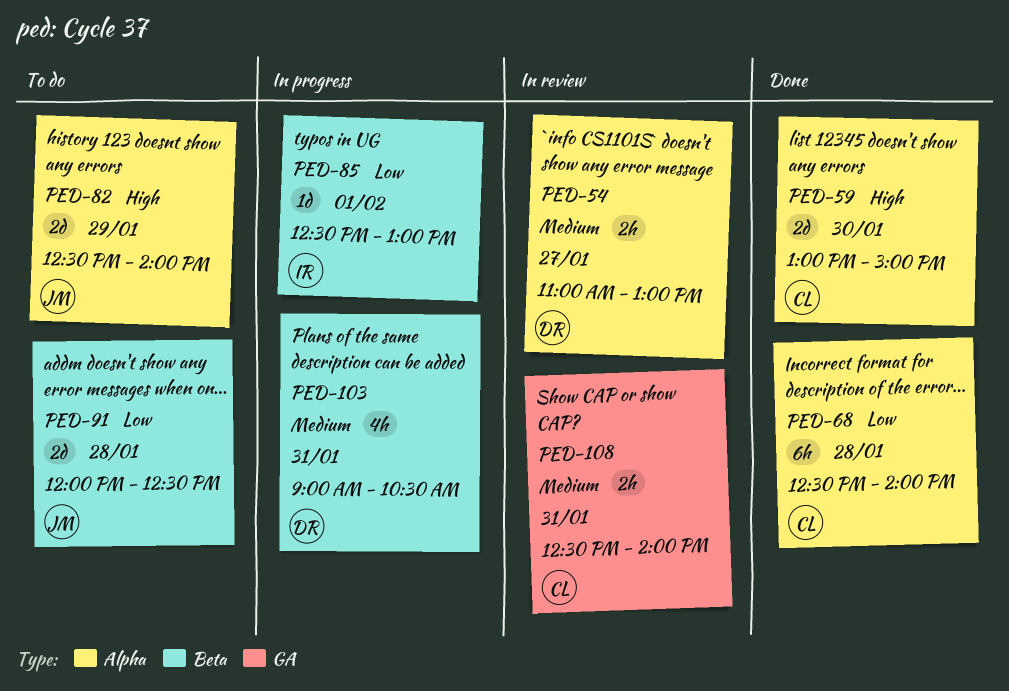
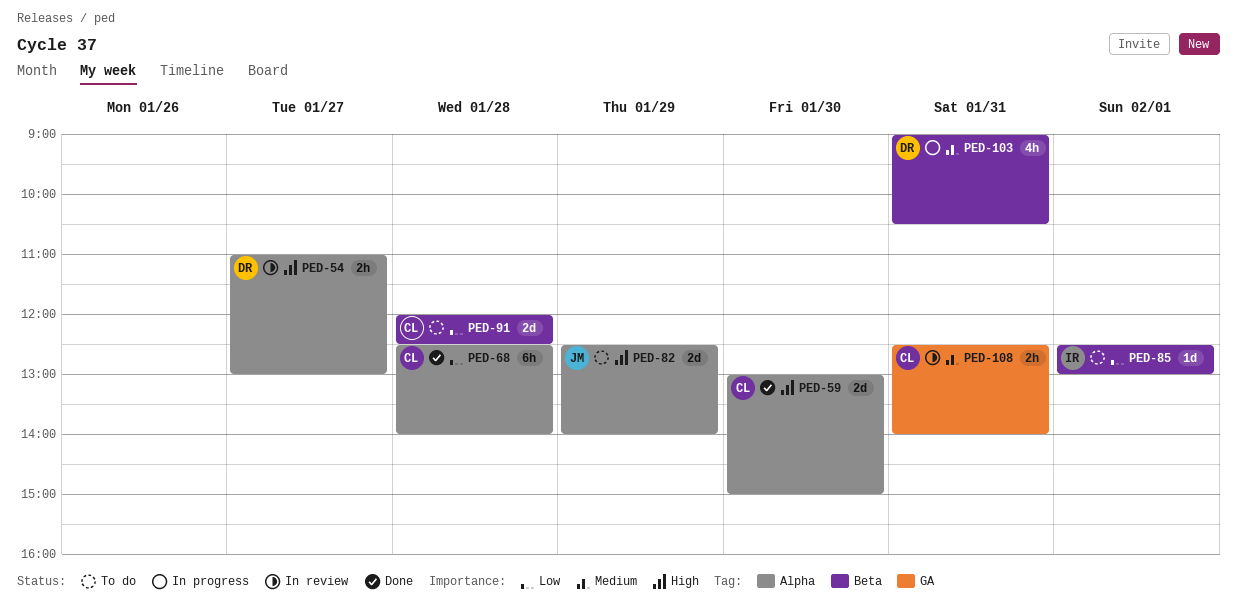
PED-54, priority: Medium -> High
PED-85, status: In progress -> To do
PED-91, owner: JM -> CL

